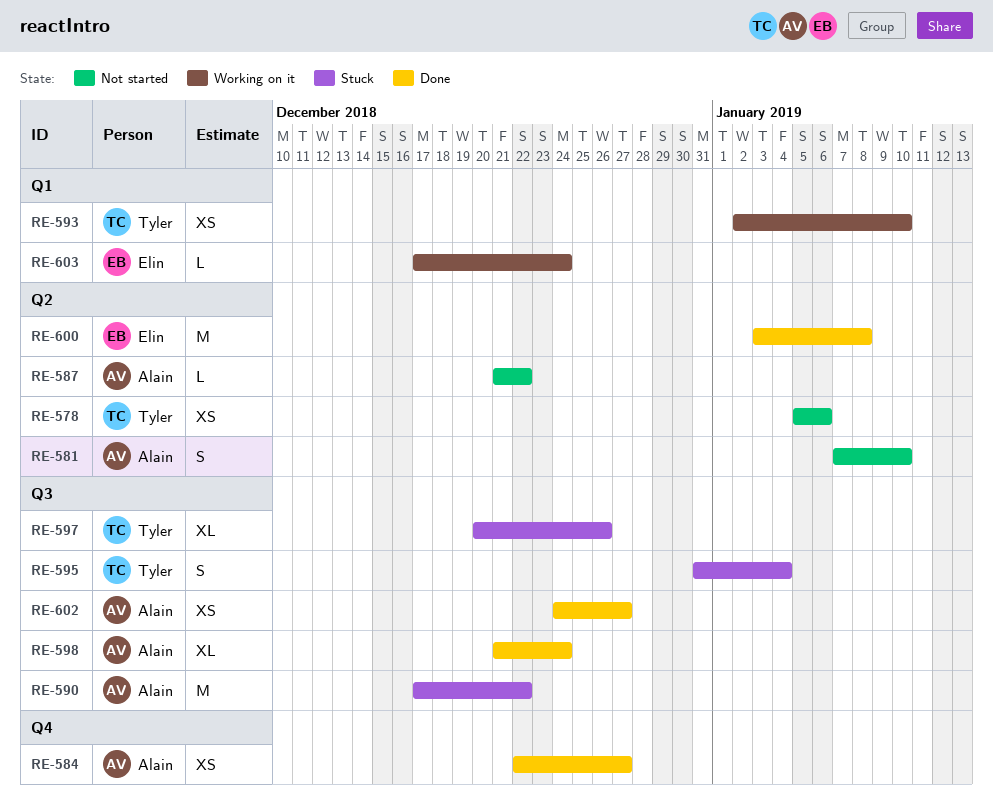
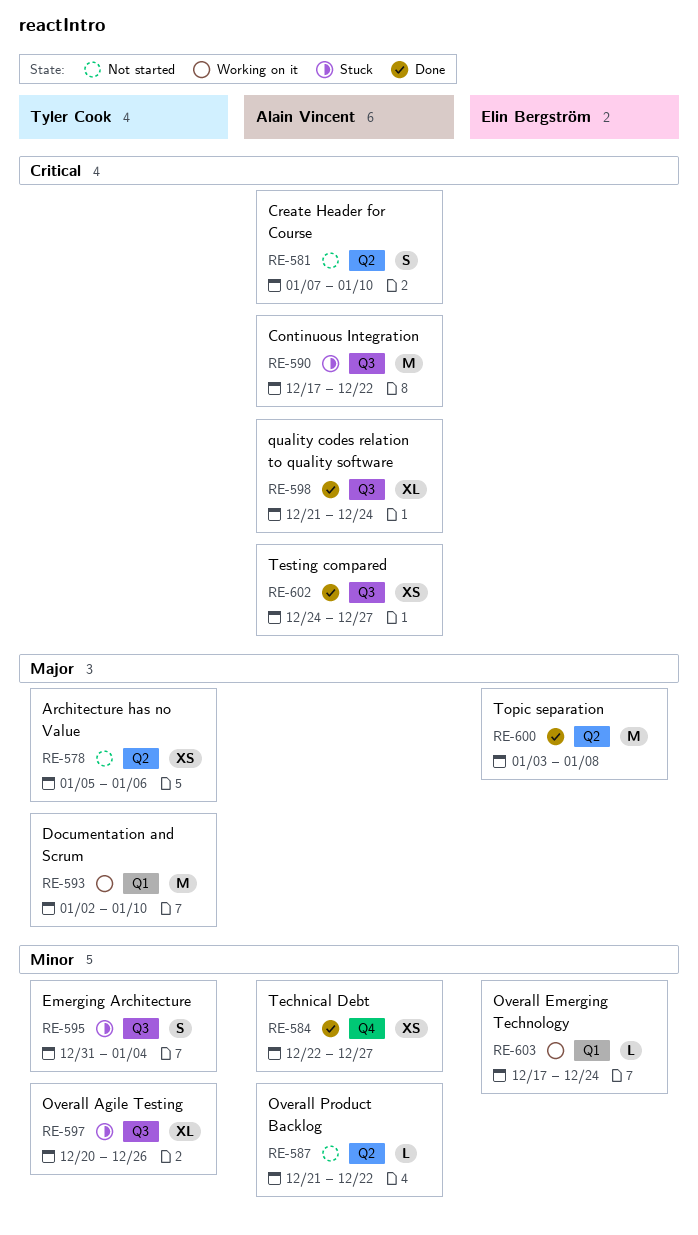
RE-593, estimate: XS -> M

